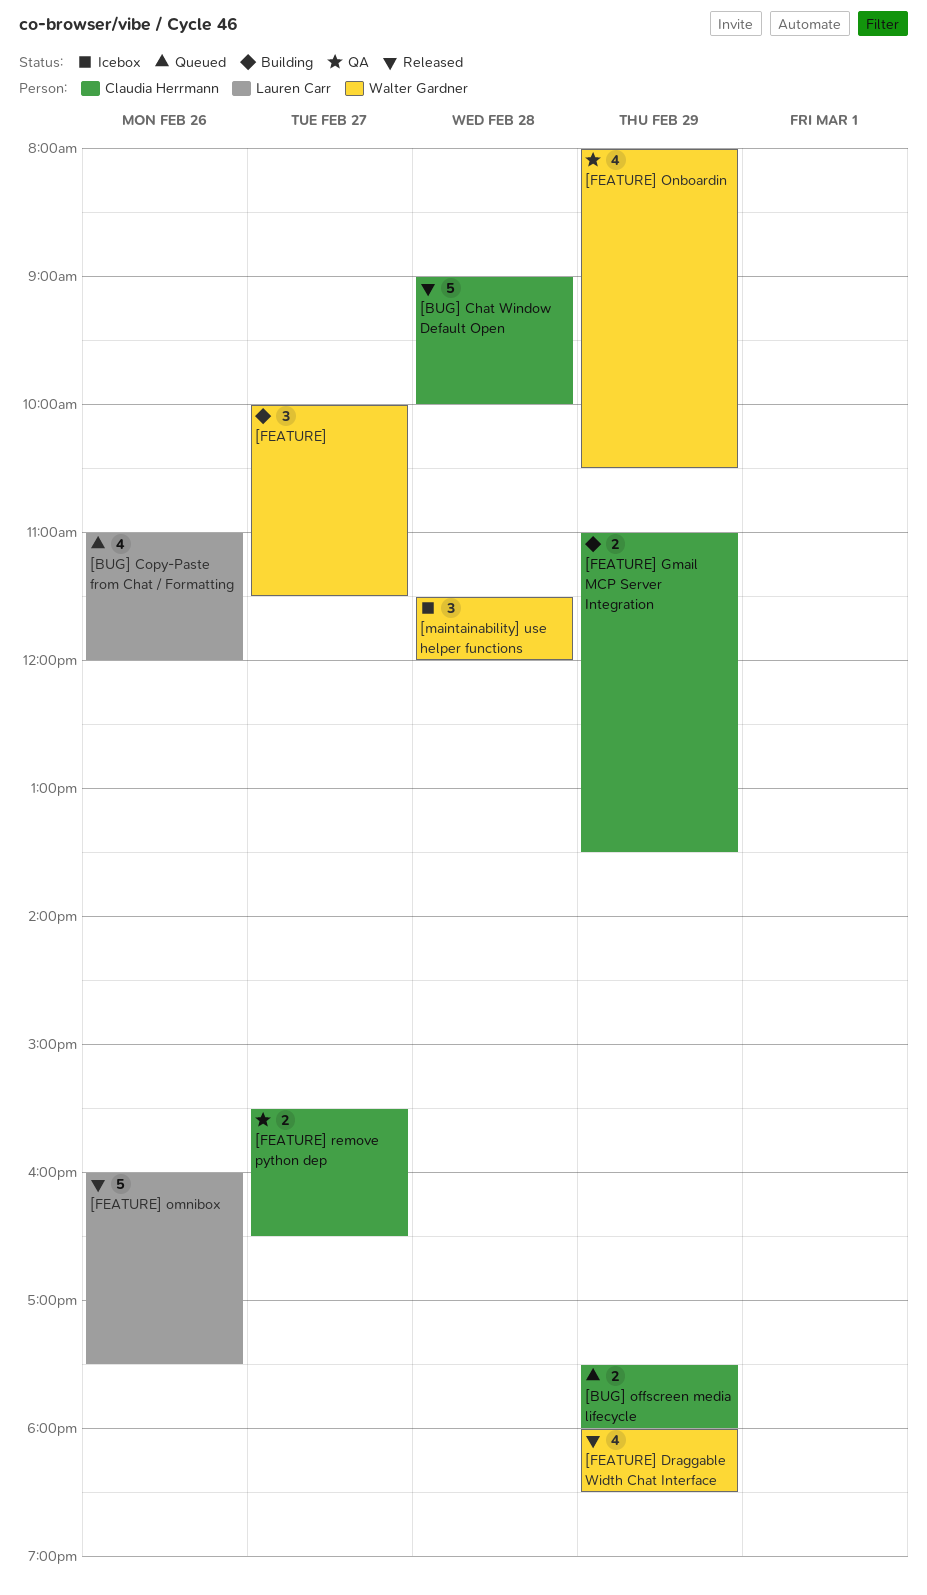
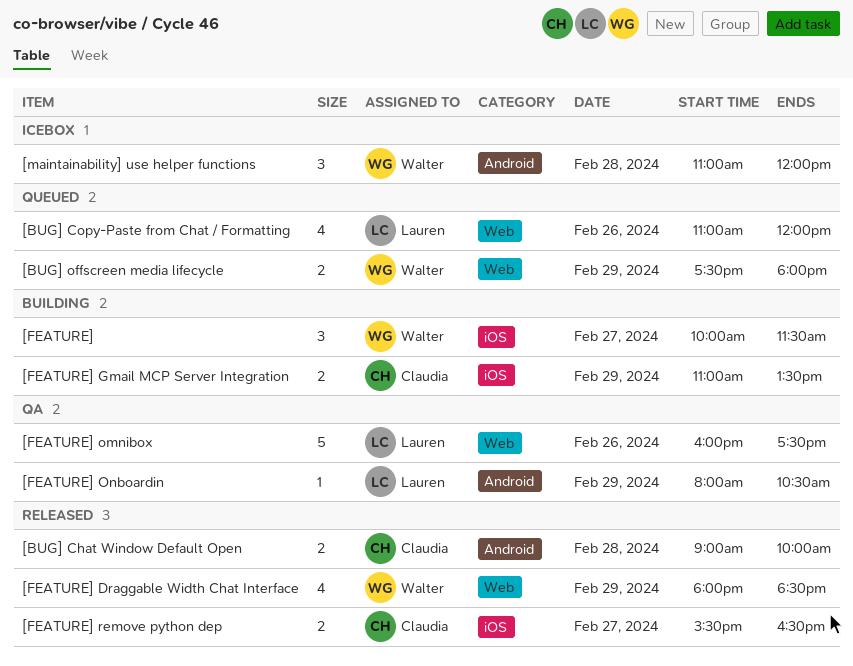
[BUG] Chat Window Default Open, estimate: 5 -> 2
[BUG] offscreen media lifecycle, owner: Claudia Herrmann -> Walter Gardner
[FEATURE] omnibox, status: Released -> QA
[FEATURE] Onboardin, owner: Walter Gardner -> Lauren Carr
[FEATURE] Onboardin, estimate: 4 -> 1
[FEATURE] remove python dep, status: QA -> Released
[maintainability] use helper functions, begins: 11:30 -> 11:00

